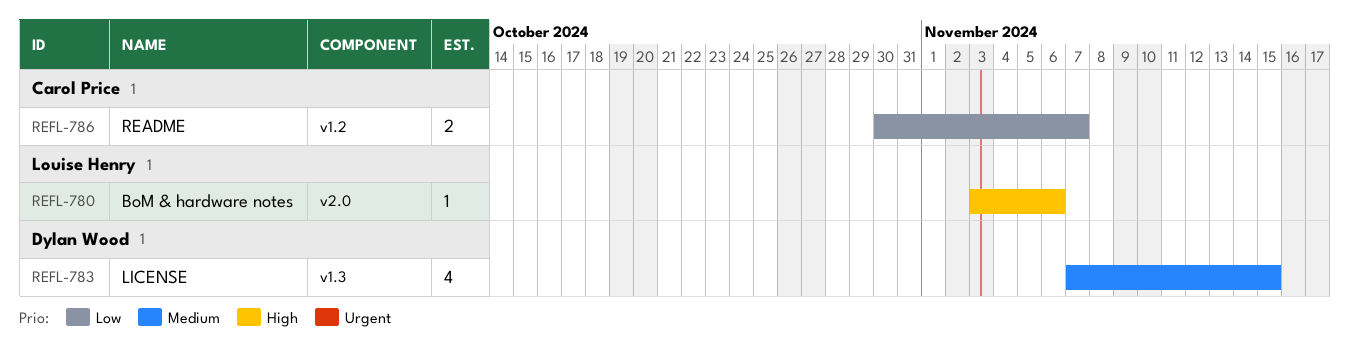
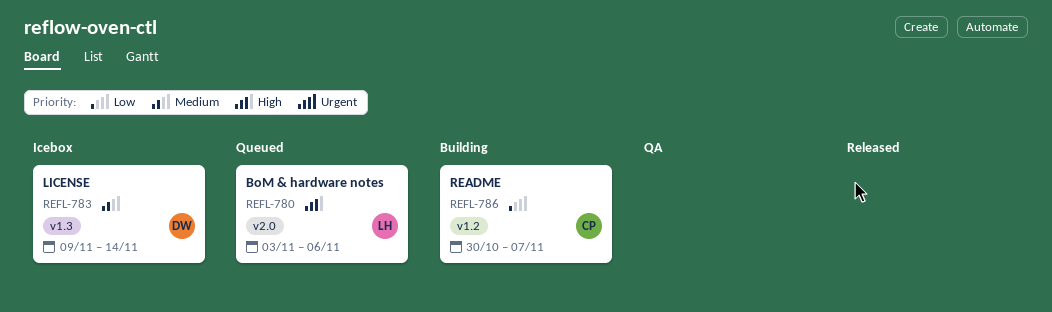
REFL-783, start: Nov 7 -> Nov 9
REFL-783, due: Nov 15 -> Nov 14

